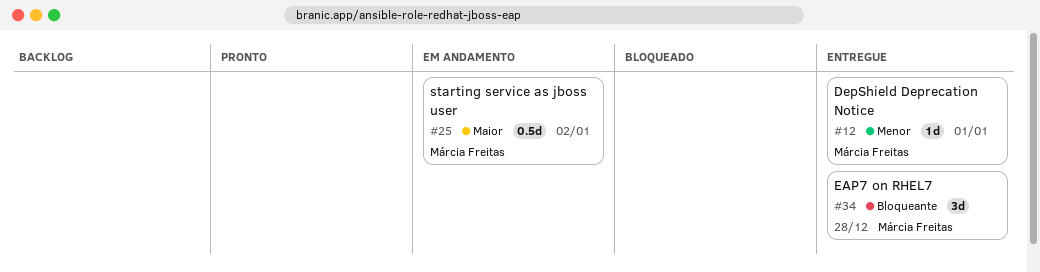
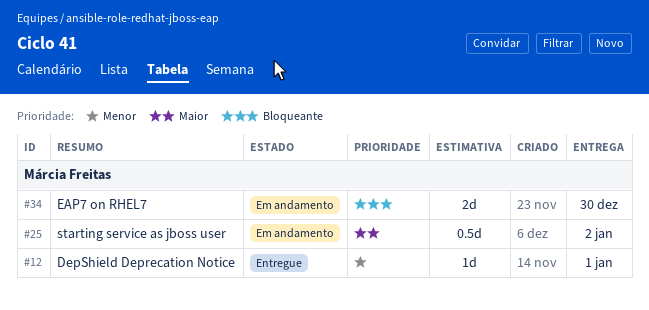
#34, status: Entregue -> Em andamento
#34, estimate: 3d -> 2d
#34, due: Dec 28 -> Dec 30

